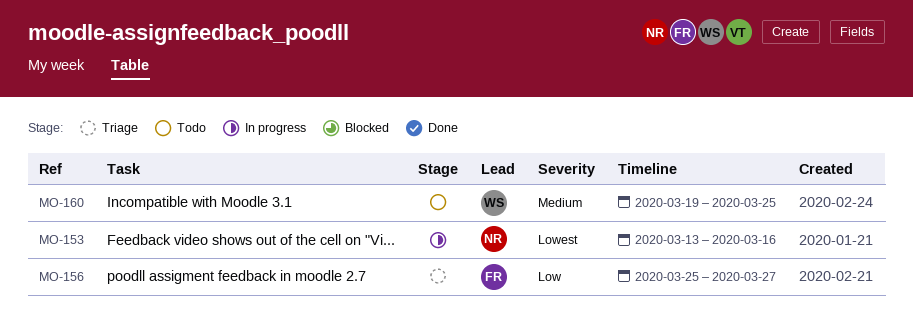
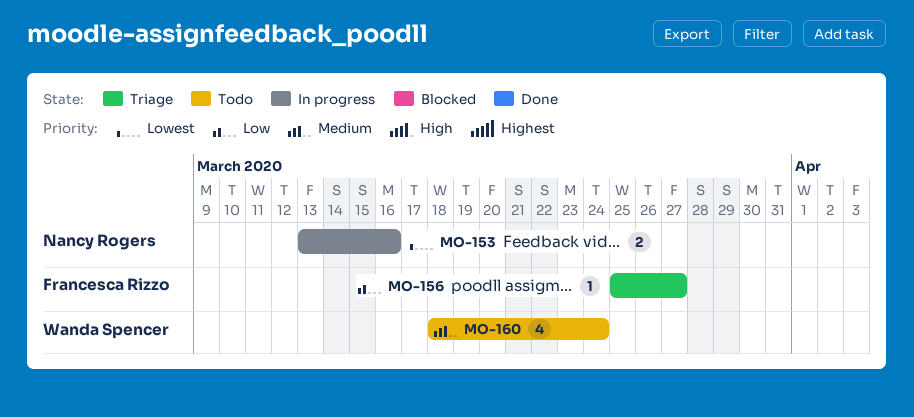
MO-160, start: Mar 19 -> Mar 18
MO-160, due: Mar 25 -> Mar 24

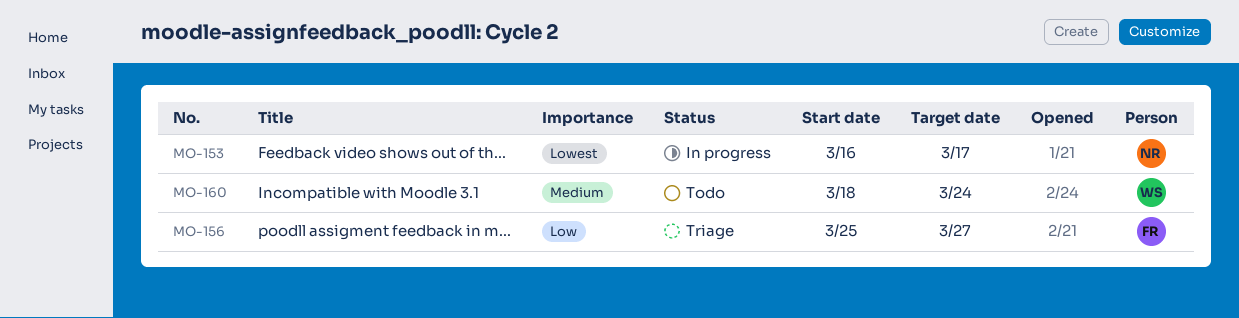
MO-153, start: Mar 13 -> Mar 16
MO-153, due: Mar 16 -> Mar 17

